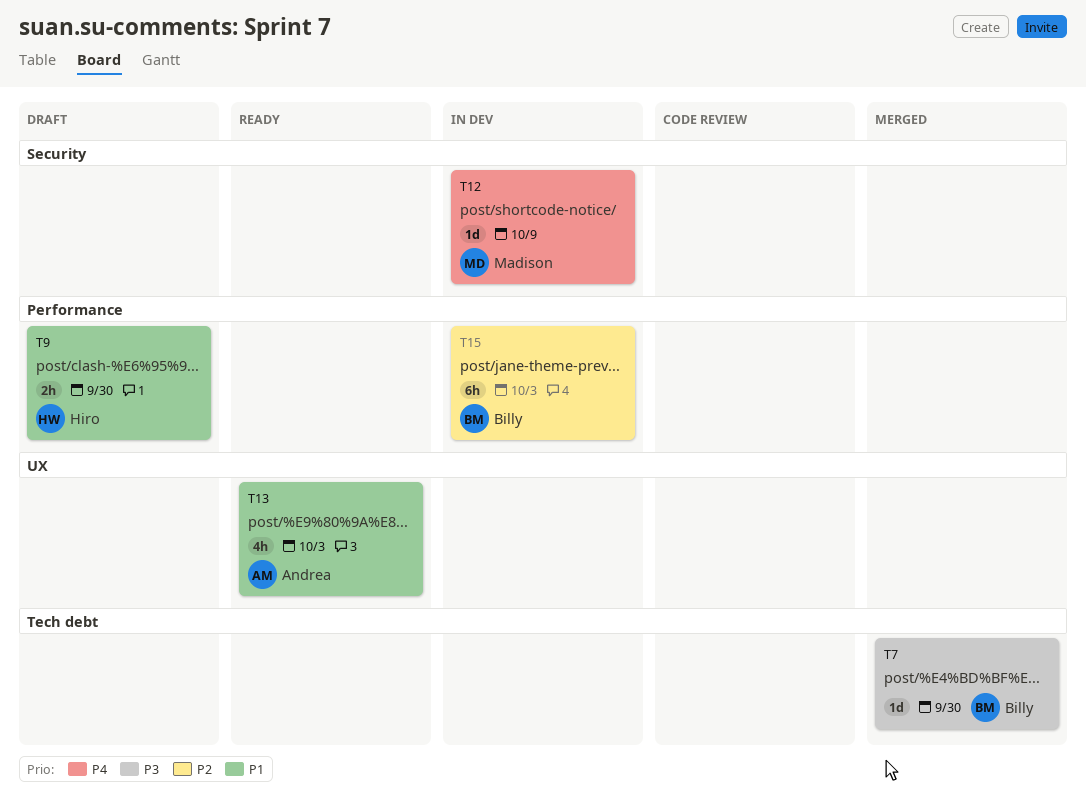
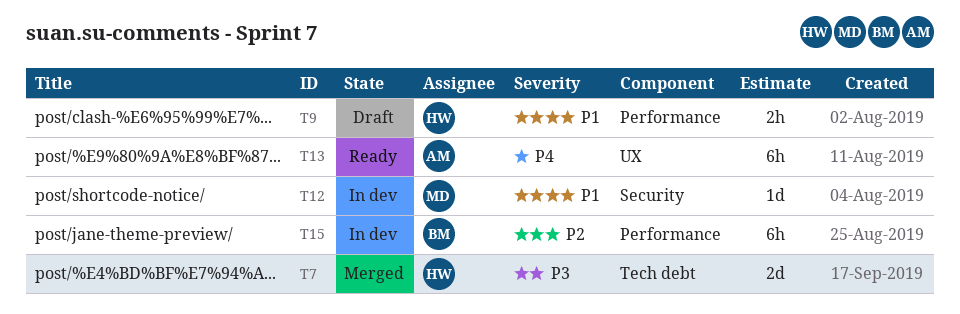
T7, owner: Billy -> Hiro
T7, estimate: 1d -> 2d
T12, priority: P4 -> P1
T13, priority: P1 -> P4
T13, estimate: 4h -> 6h

